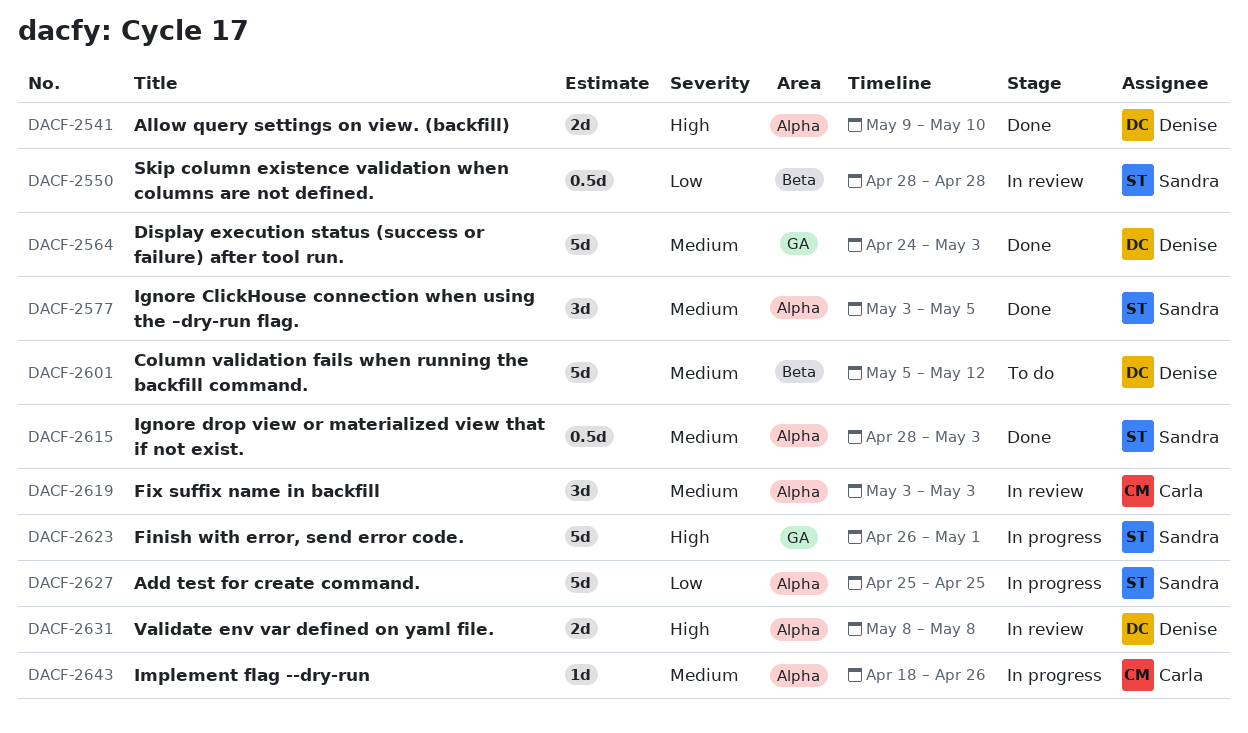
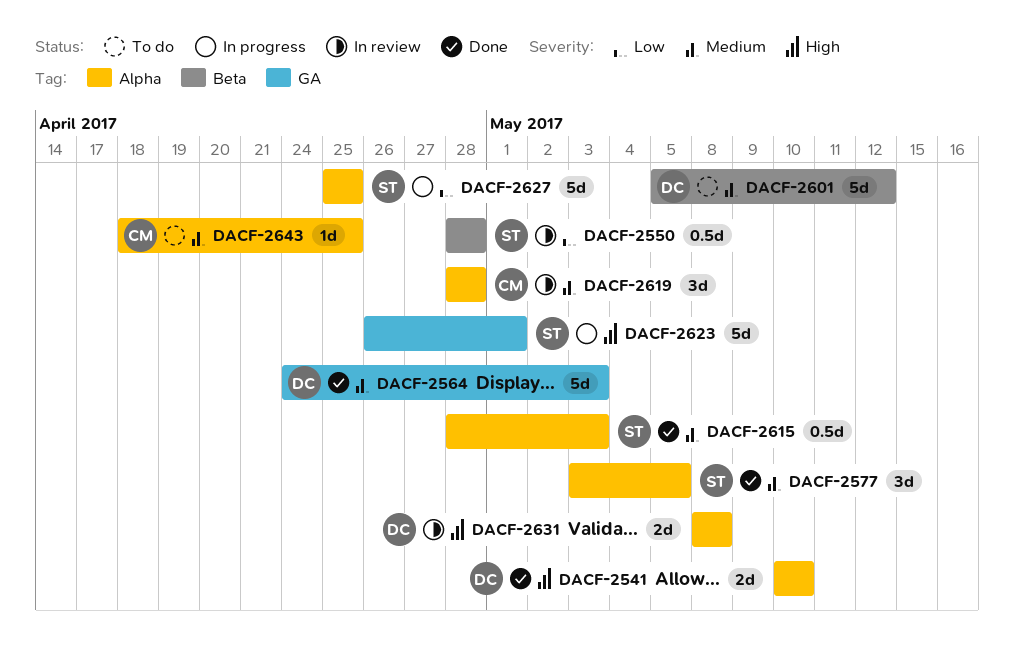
DACF-2541, start: May 9 -> May 10
DACF-2619, start: May 3 -> Apr 28
DACF-2619, due: May 3 -> Apr 28
DACF-2643, status: In progress -> To do
DACF-2643, due: Apr 26 -> Apr 25

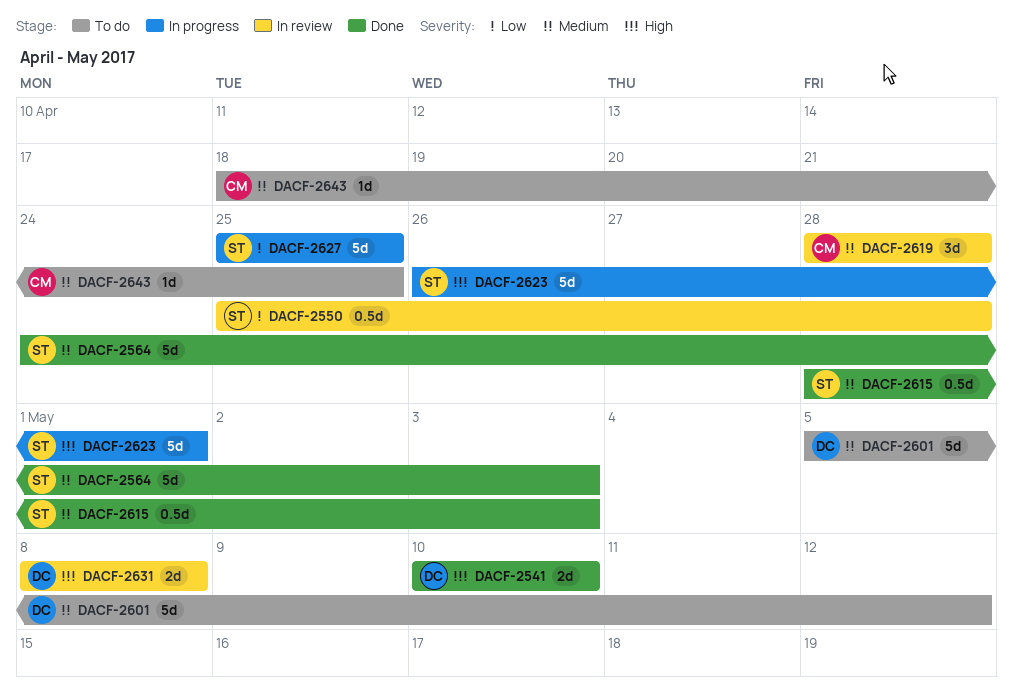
DACF-2550, start: Apr 28 -> Apr 25
DACF-2564, owner: DC -> ST
DACF-2577: present -> none

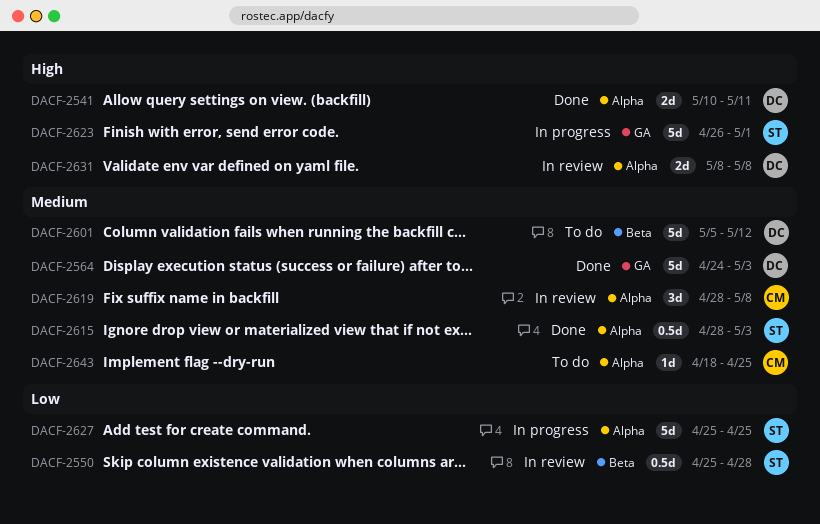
DACF-2541, due: May 10 -> May 11
DACF-2564, owner: ST -> DC
DACF-2619, due: Apr 28 -> May 8

